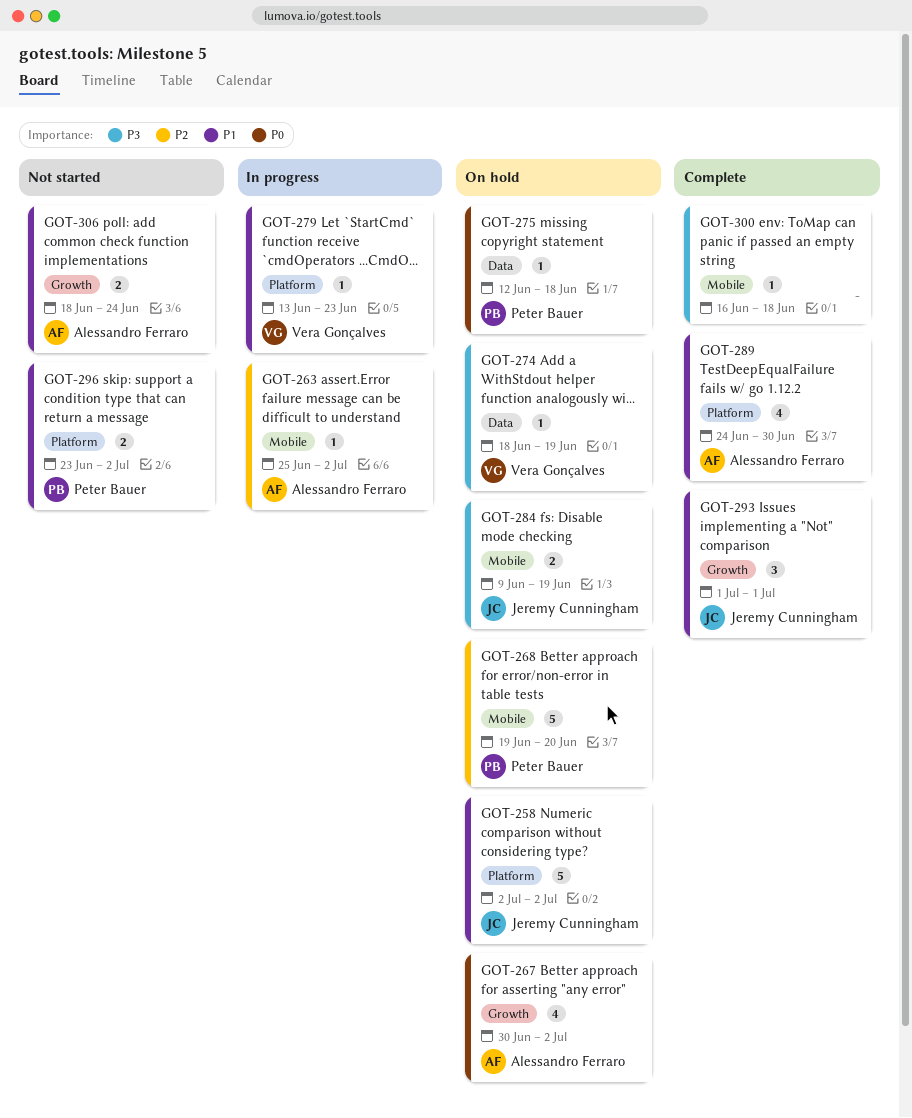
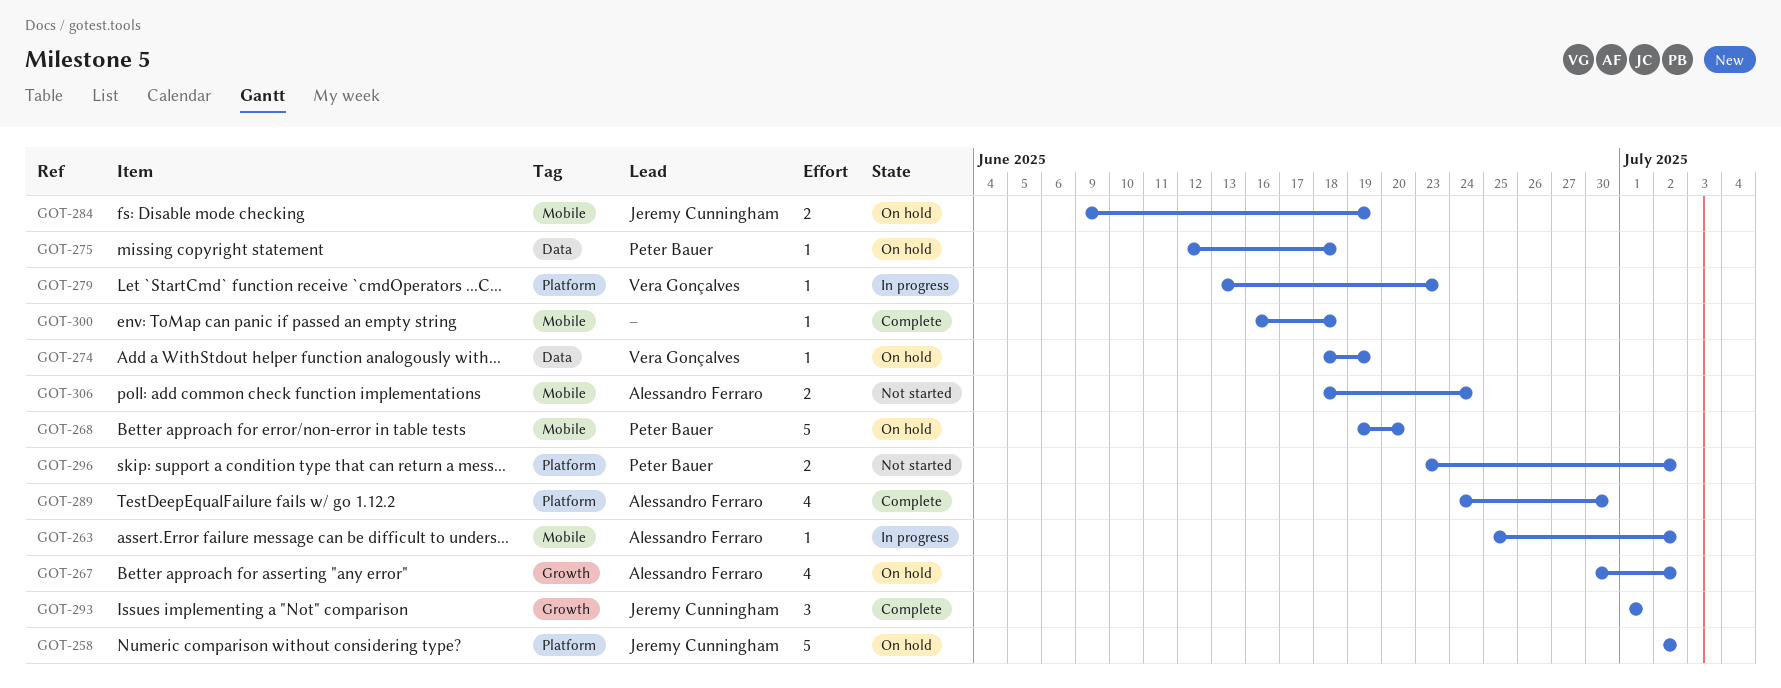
GOT-306, label: Growth -> Mobile

